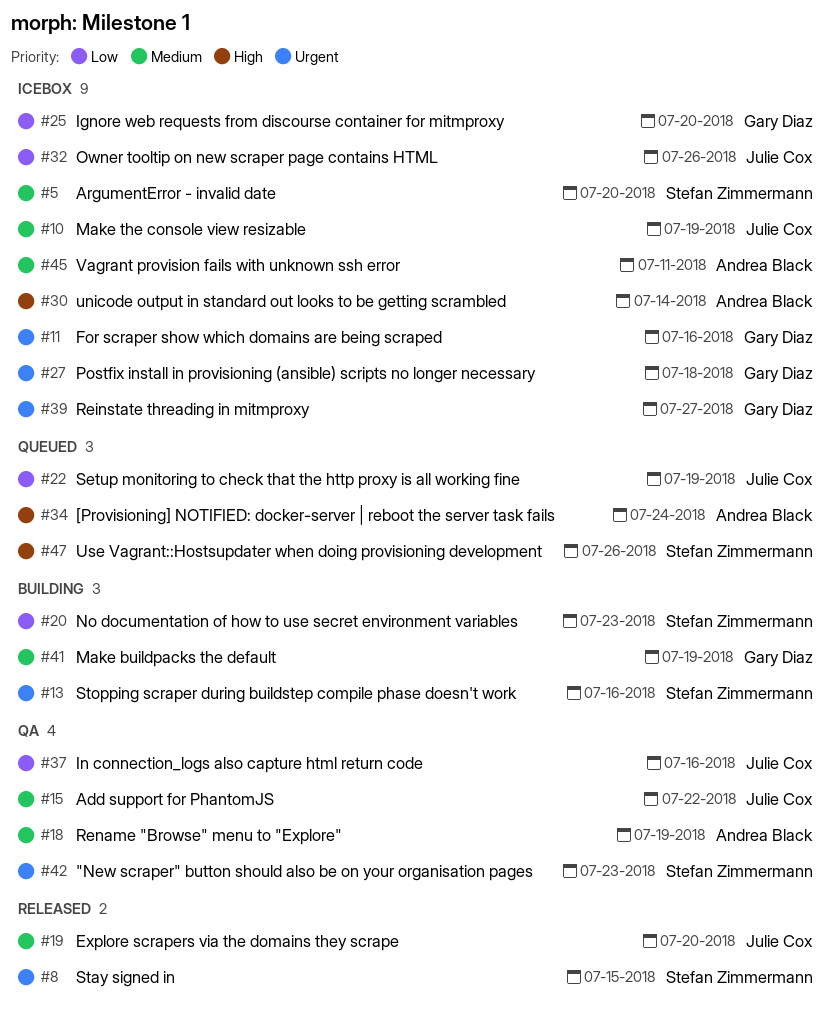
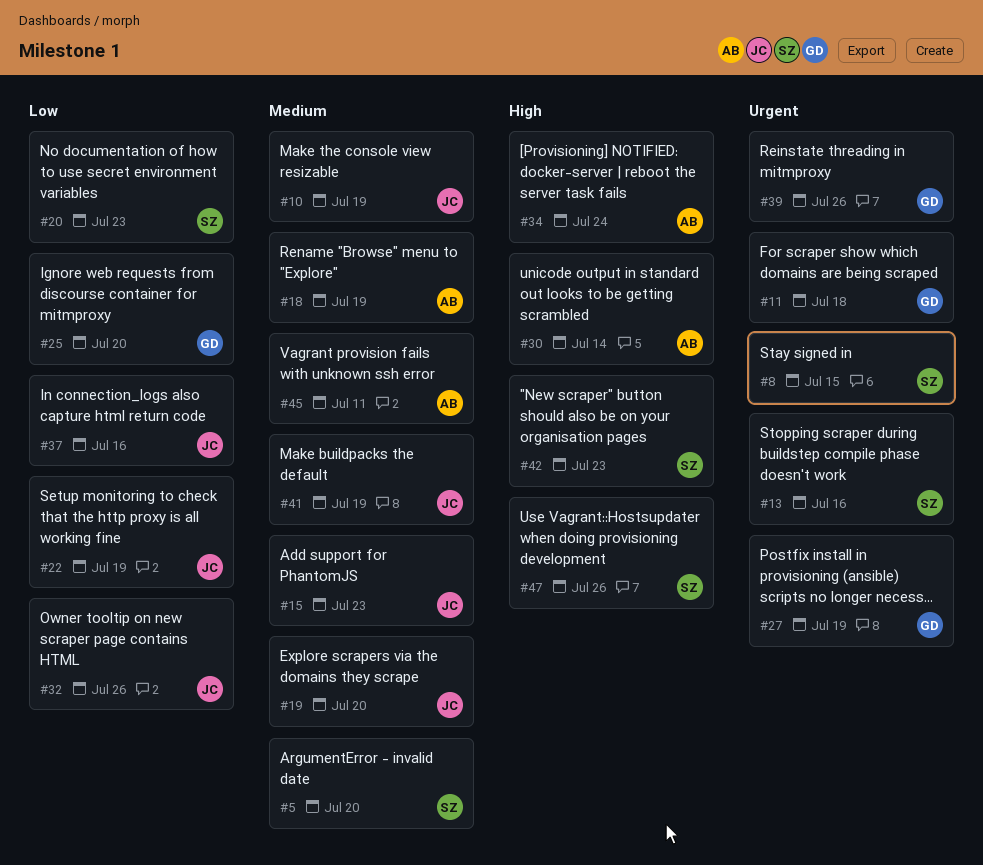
#11, due: Jul 16 -> Jul 18
#15, due: Jul 22 -> Jul 23
#27, due: Jul 18 -> Jul 19
#39, due: Jul 27 -> Jul 26
#41, owner: Gary Diaz -> Julie Cox
#42, priority: Urgent -> High

